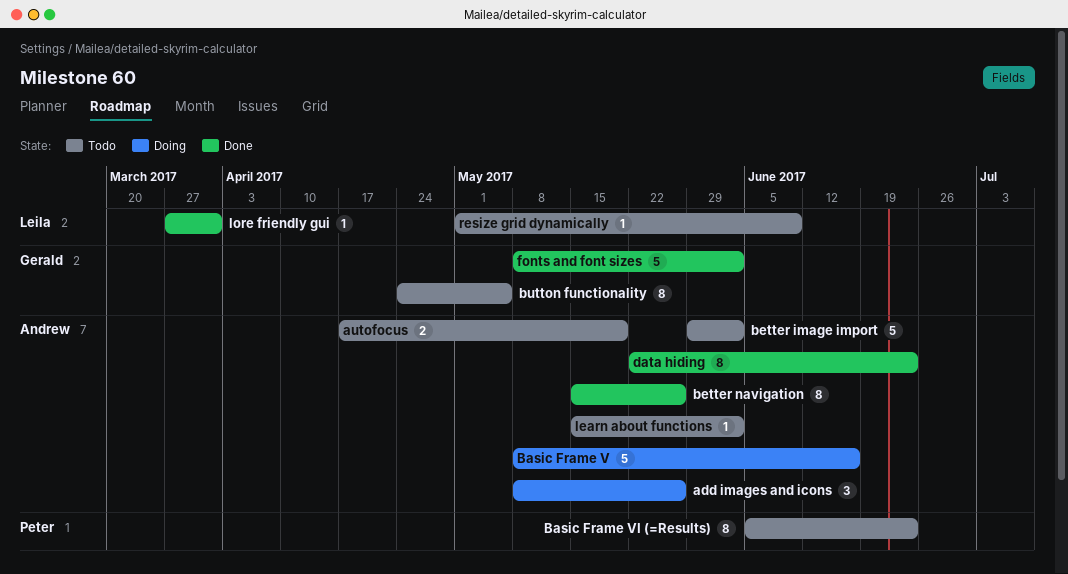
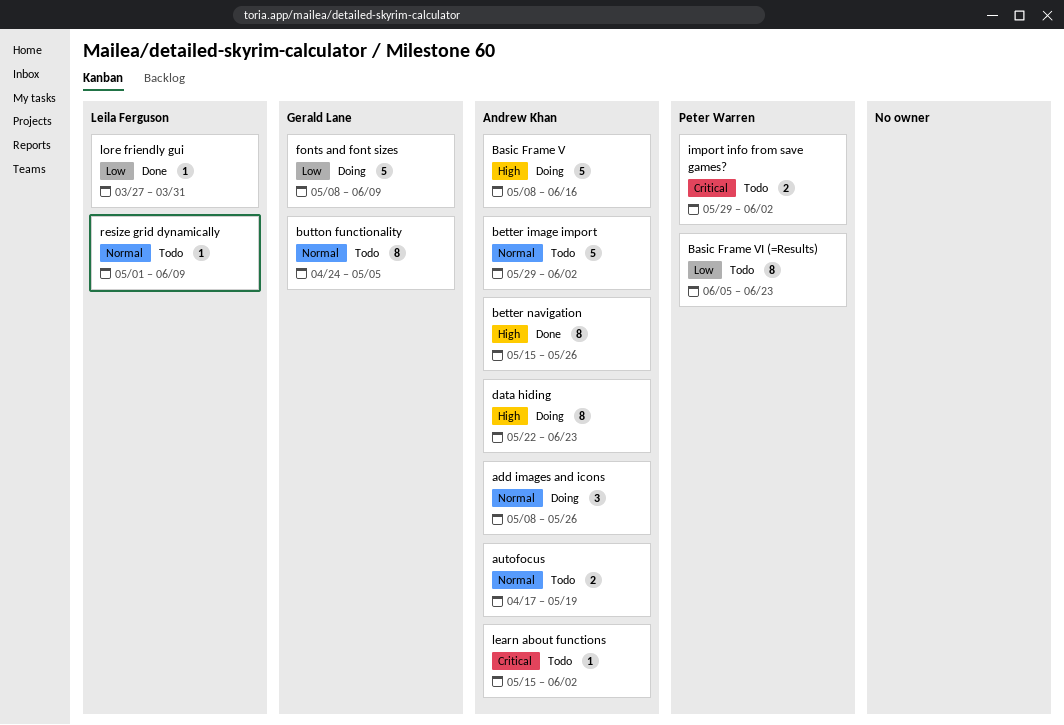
data hiding, status: Done -> Doing
fonts and font sizes, status: Done -> Doing
fonts and font sizes, due: Jun 2 -> Jun 9
import info from save games?: none -> present

